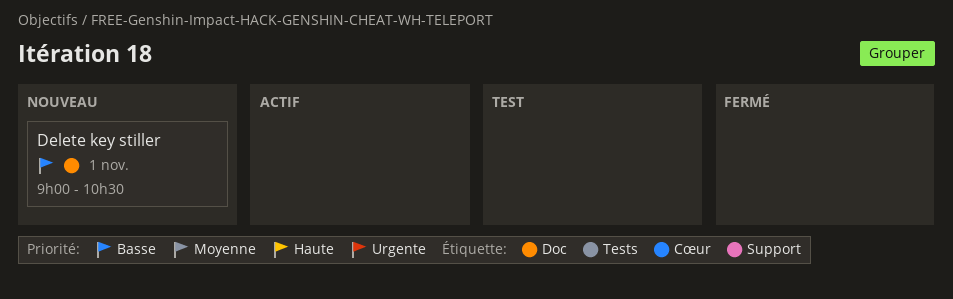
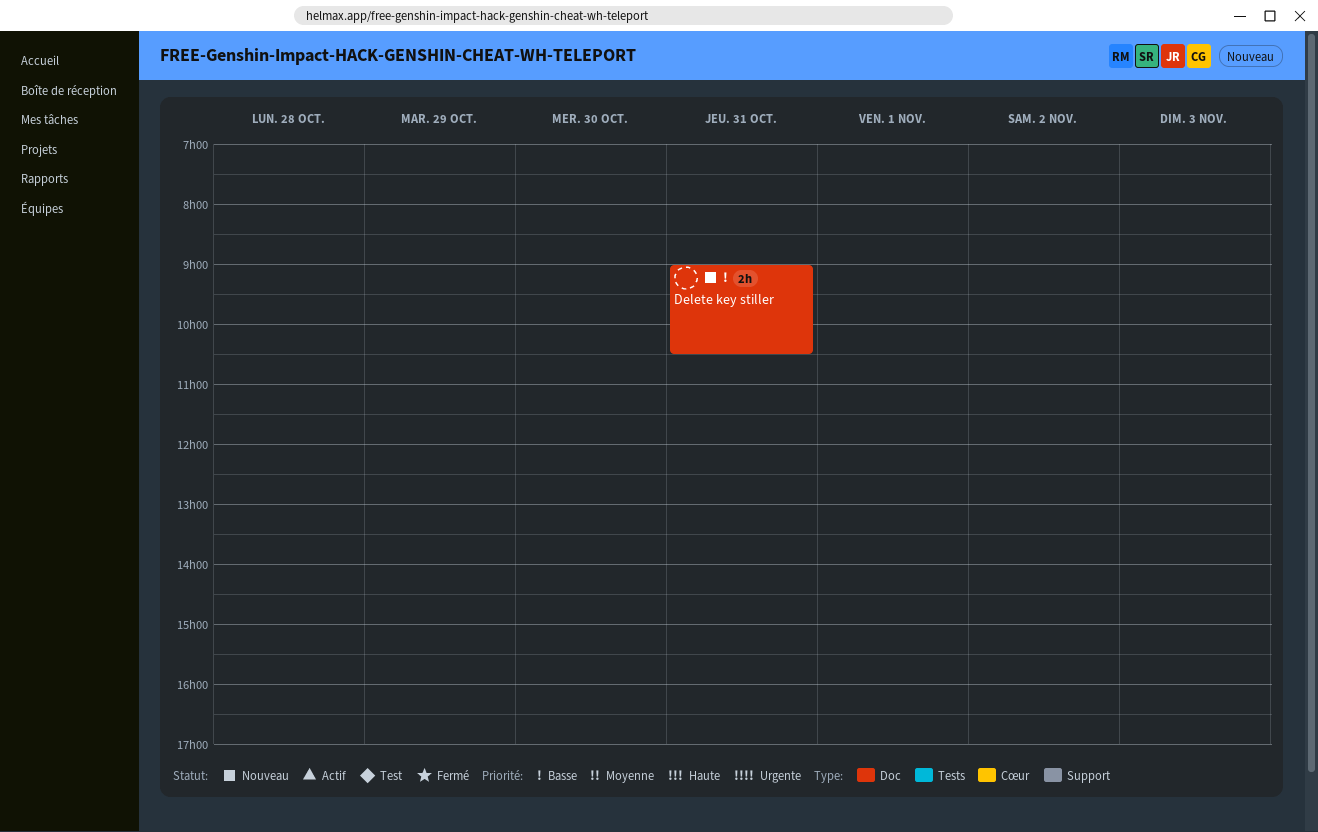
Delete key stiller, day: Nov 1 -> Oct 31

